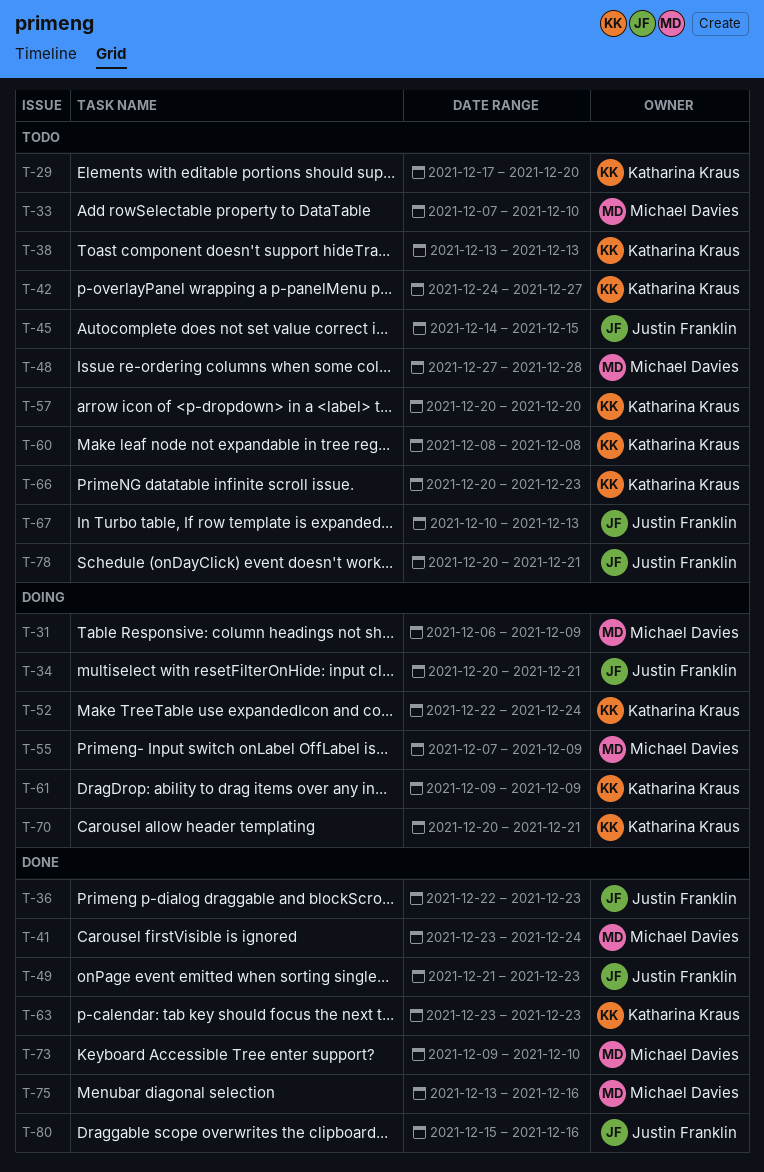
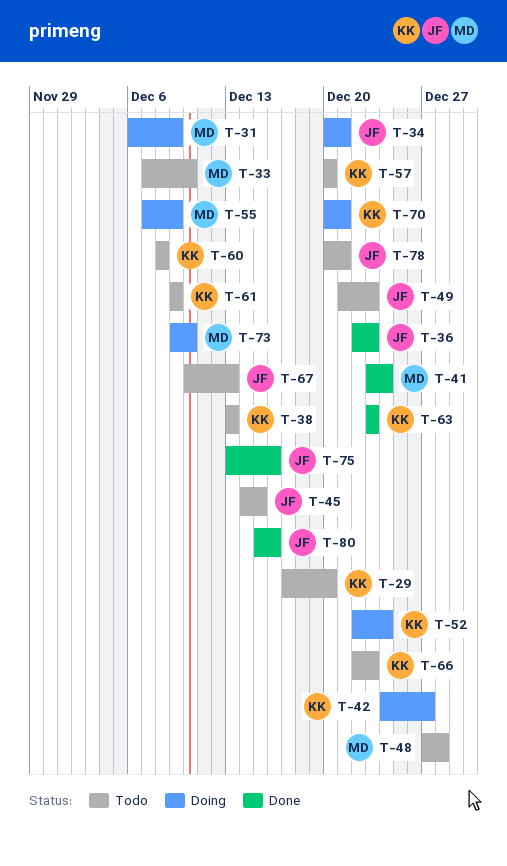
T-42, status: Todo -> Doing
T-49, status: Done -> Todo
T-61, status: Doing -> Todo
T-66, start: Dec 20 -> Dec 22
T-73, status: Done -> Doing
T-75, owner: Michael Davies -> Justin Franklin

